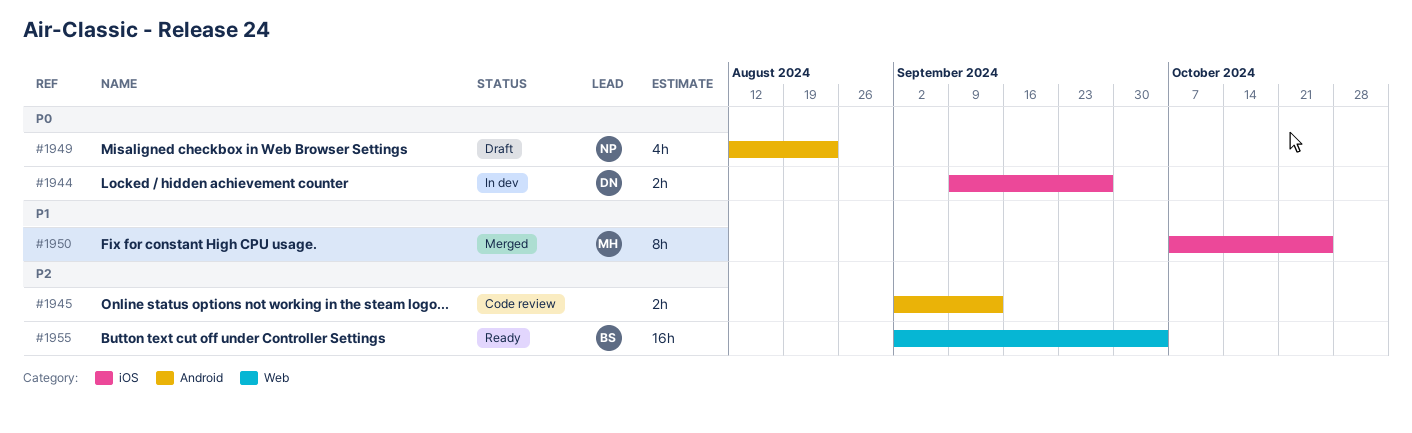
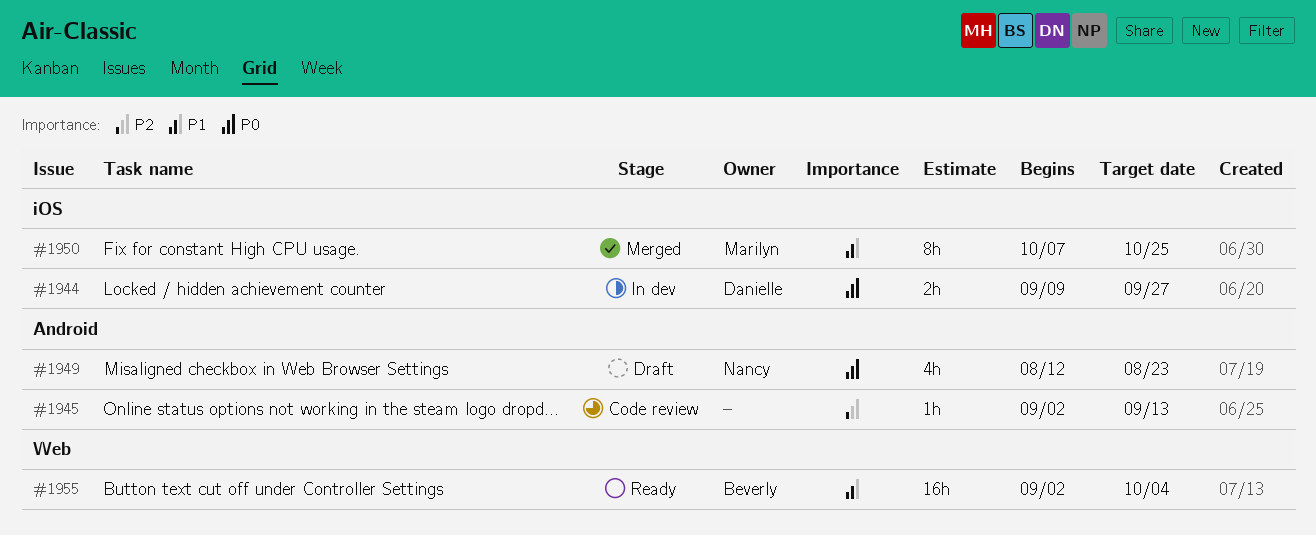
#1945, estimate: 2h -> 1h
#1955, priority: P2 -> P1

